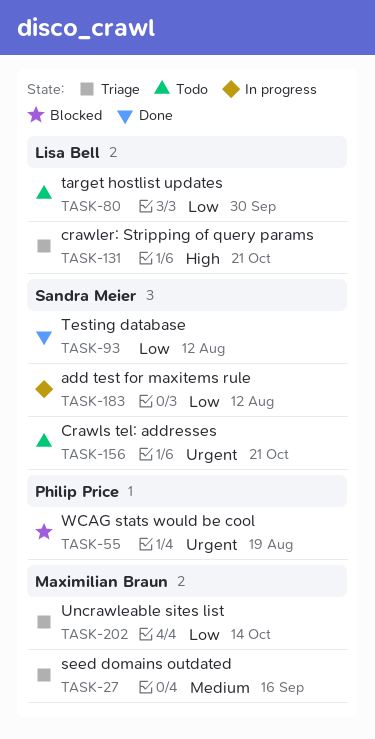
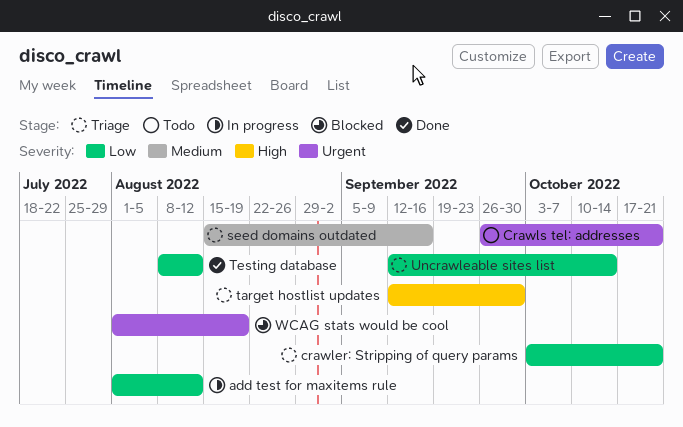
crawler: Stripping of query params, priority: High -> Low
target hostlist updates, status: Todo -> Triage
target hostlist updates, priority: Low -> High

